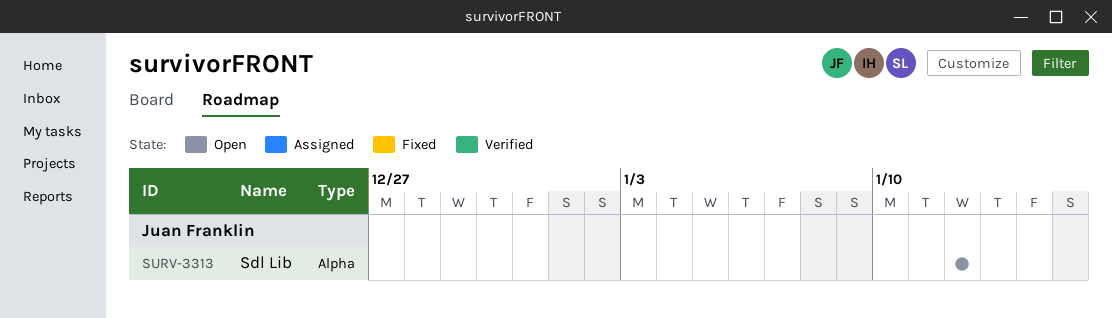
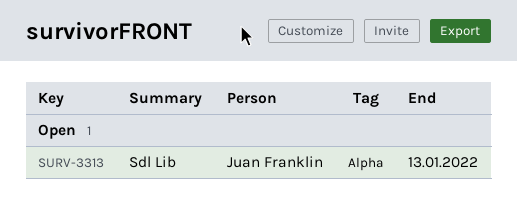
SURV-3313, due: Jan 12 -> Jan 13

